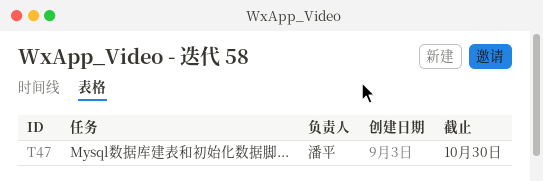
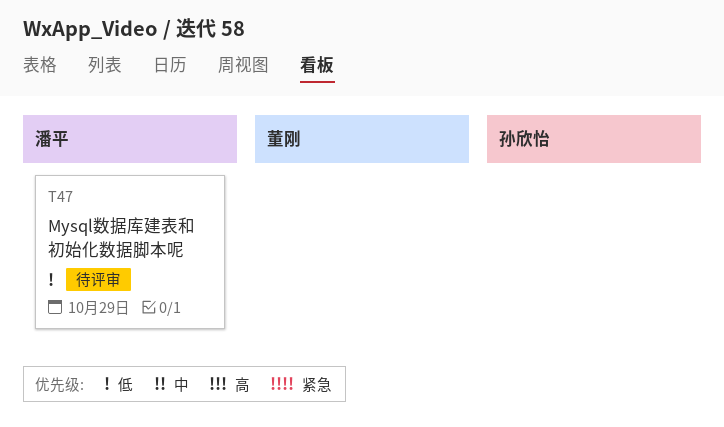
T47, due: Oct 30 -> Oct 29

